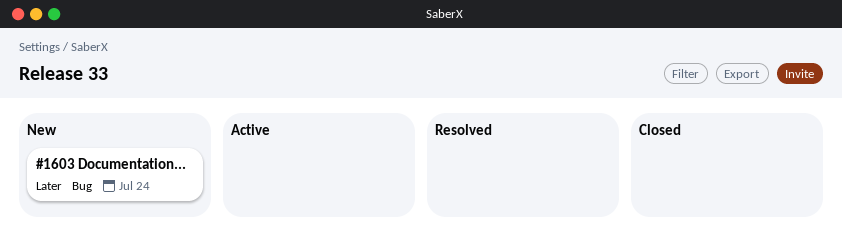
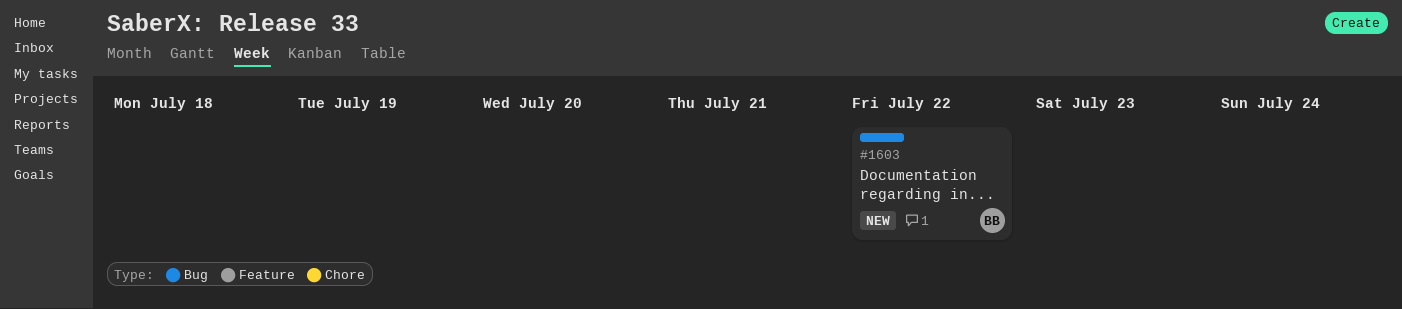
#1603, due: Jul 24 -> Jul 22

